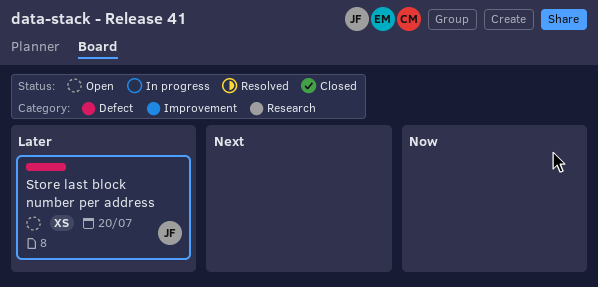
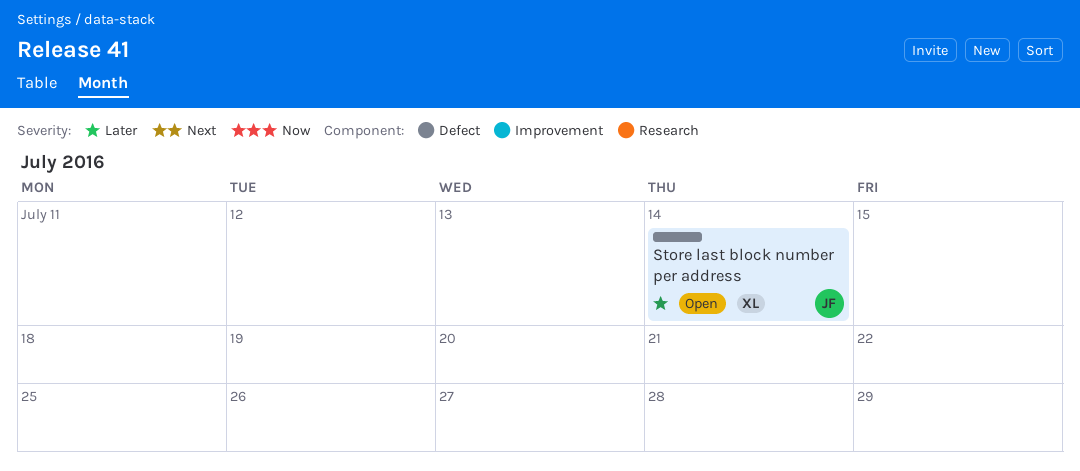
Store last block number per address, estimate: XS -> XL
Store last block number per address, due: Jul 20 -> Jul 14

